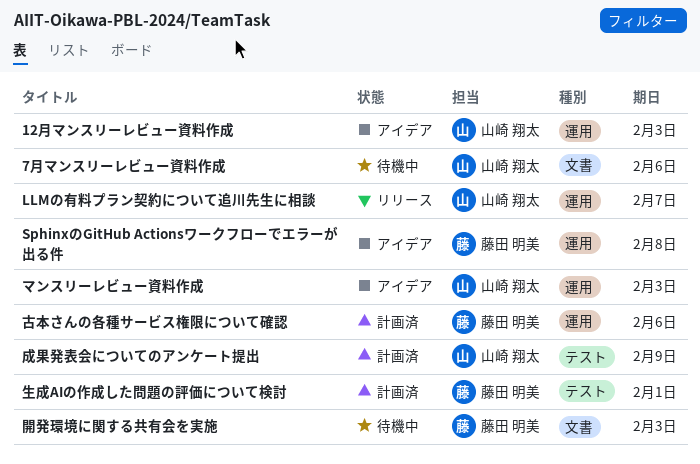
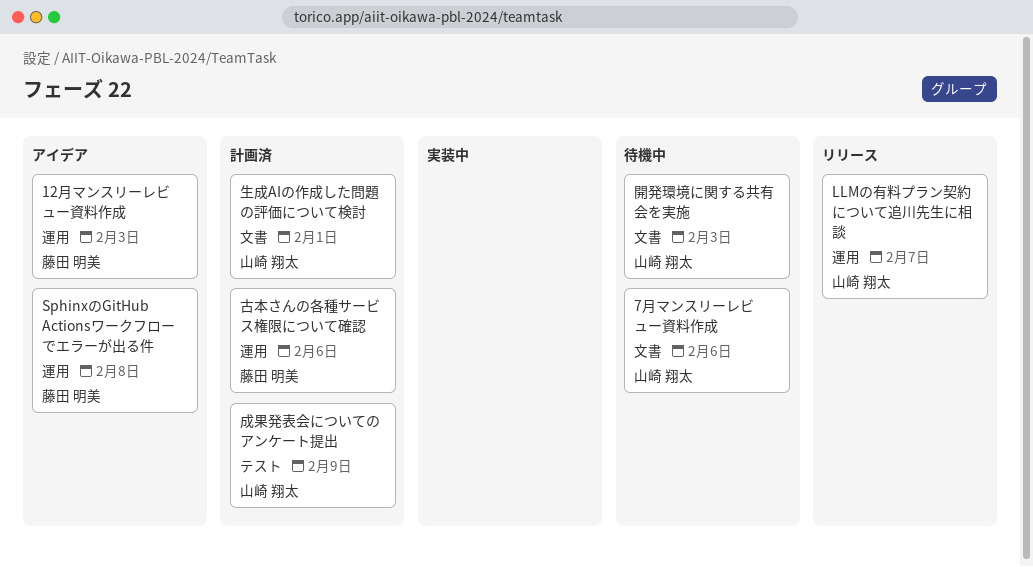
12月マンスリーレビュー資料作成, owner: 山崎 翔太 -> 藤田 明美
マンスリーレビュー資料作成: present -> none
生成AIの作成した問題の評価について検討, owner: 藤田 明美 -> 山崎 翔太
生成AIの作成した問題の評価について検討, label: テスト -> 文書
開発環境に関する共有会を実施, owner: 藤田 明美 -> 山崎 翔太

